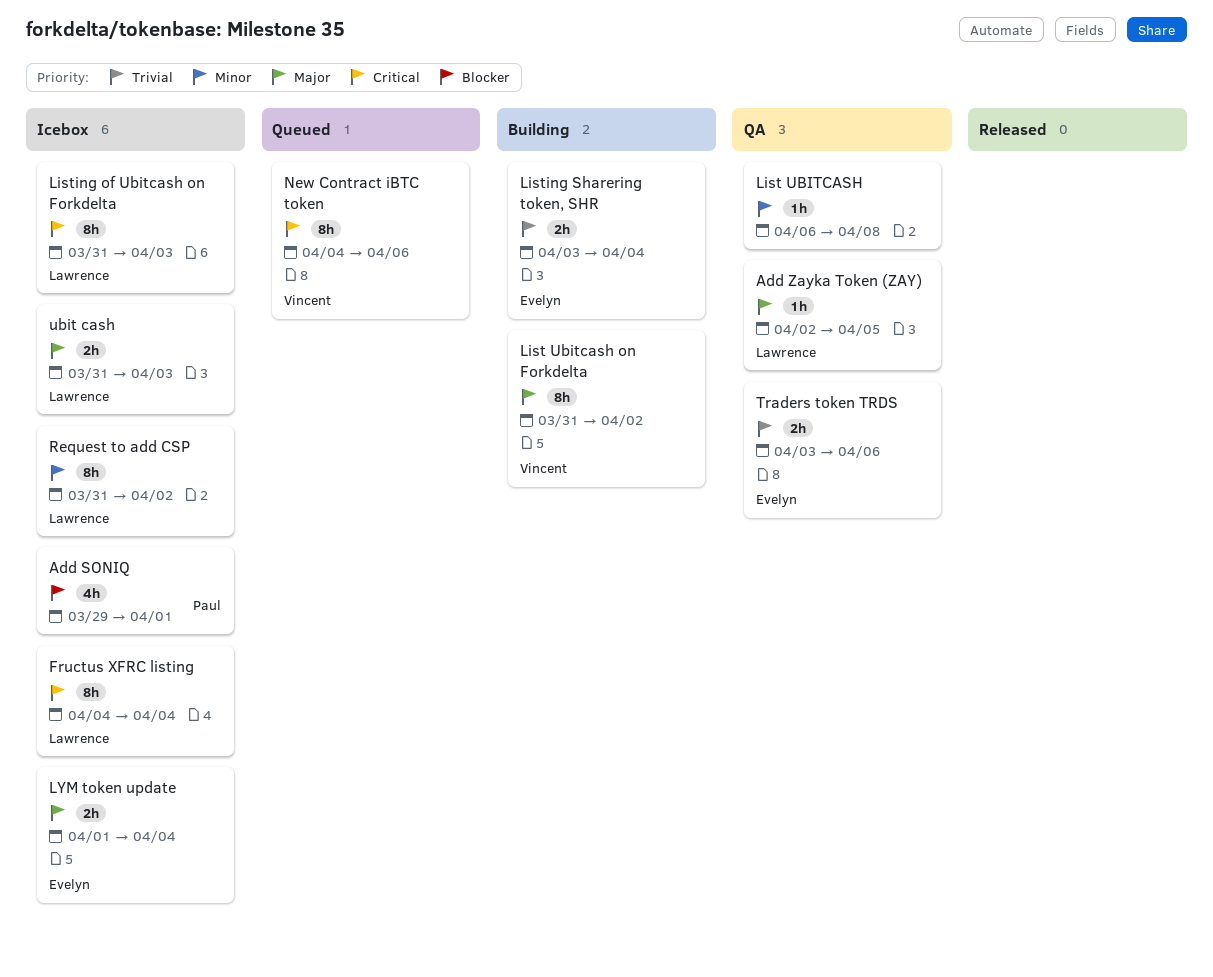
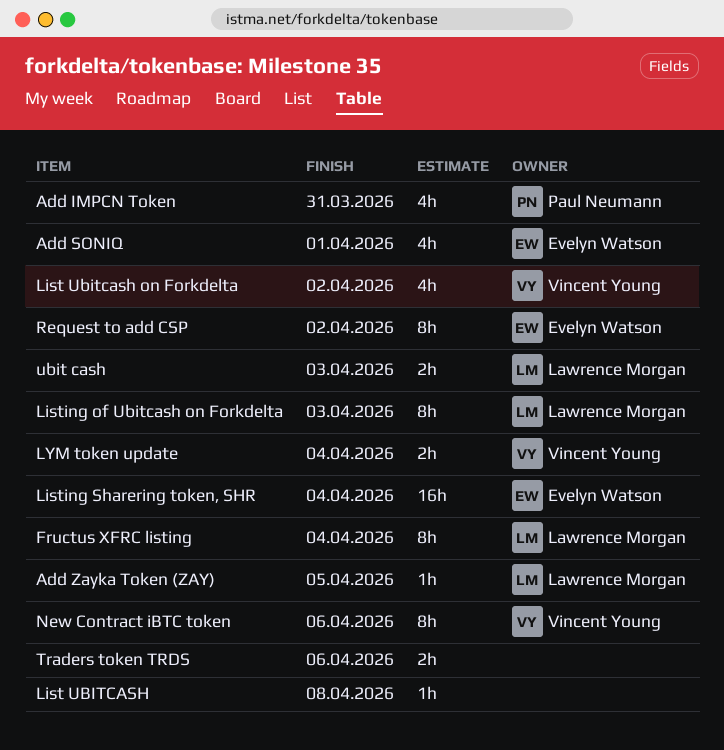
Add IMPCN Token: none -> present
Add SONIQ, owner: Paul Neumann -> Evelyn Watson
List Ubitcash on Forkdelta, estimate: 8h -> 4h
Listing Sharering token, SHR, estimate: 2h -> 16h
LYM token update, owner: Evelyn Watson -> Vincent Young
Request to add CSP, owner: Lawrence Morgan -> Evelyn Watson
Traders token TRDS, owner: Evelyn Watson -> none

